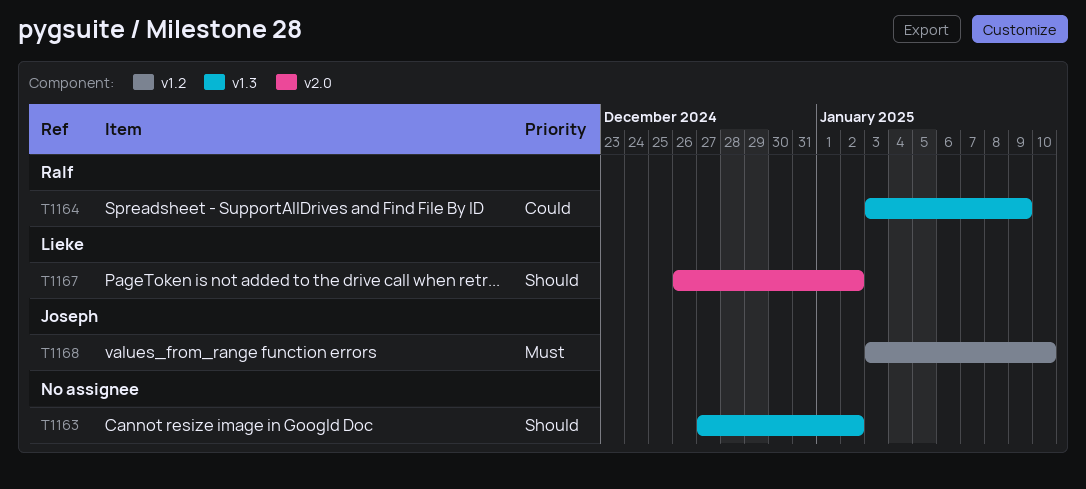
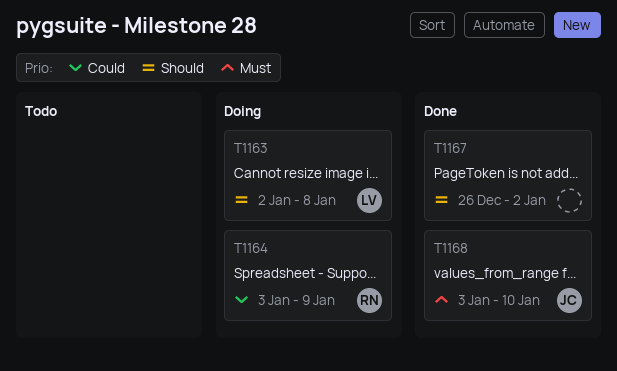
T1163, owner: none -> Lieke
T1163, start: Dec 27 -> Jan 2
T1163, due: Jan 2 -> Jan 8
T1167, owner: Lieke -> none

